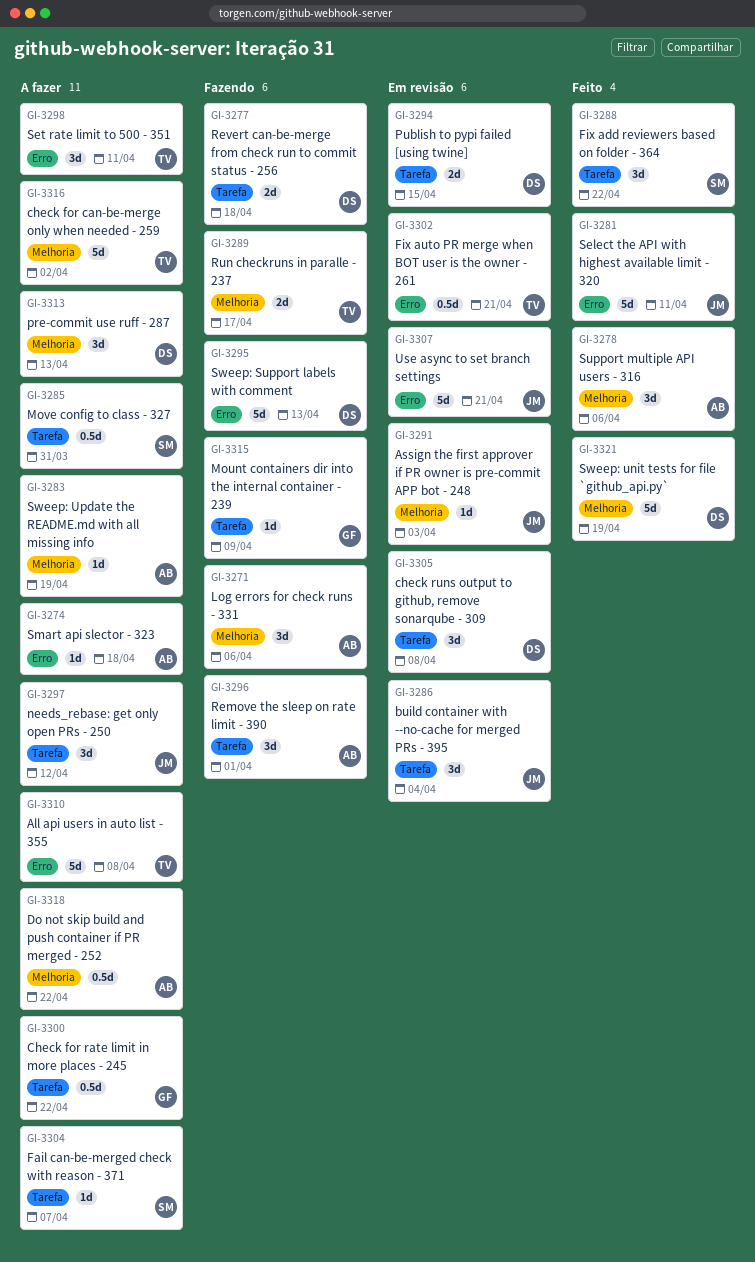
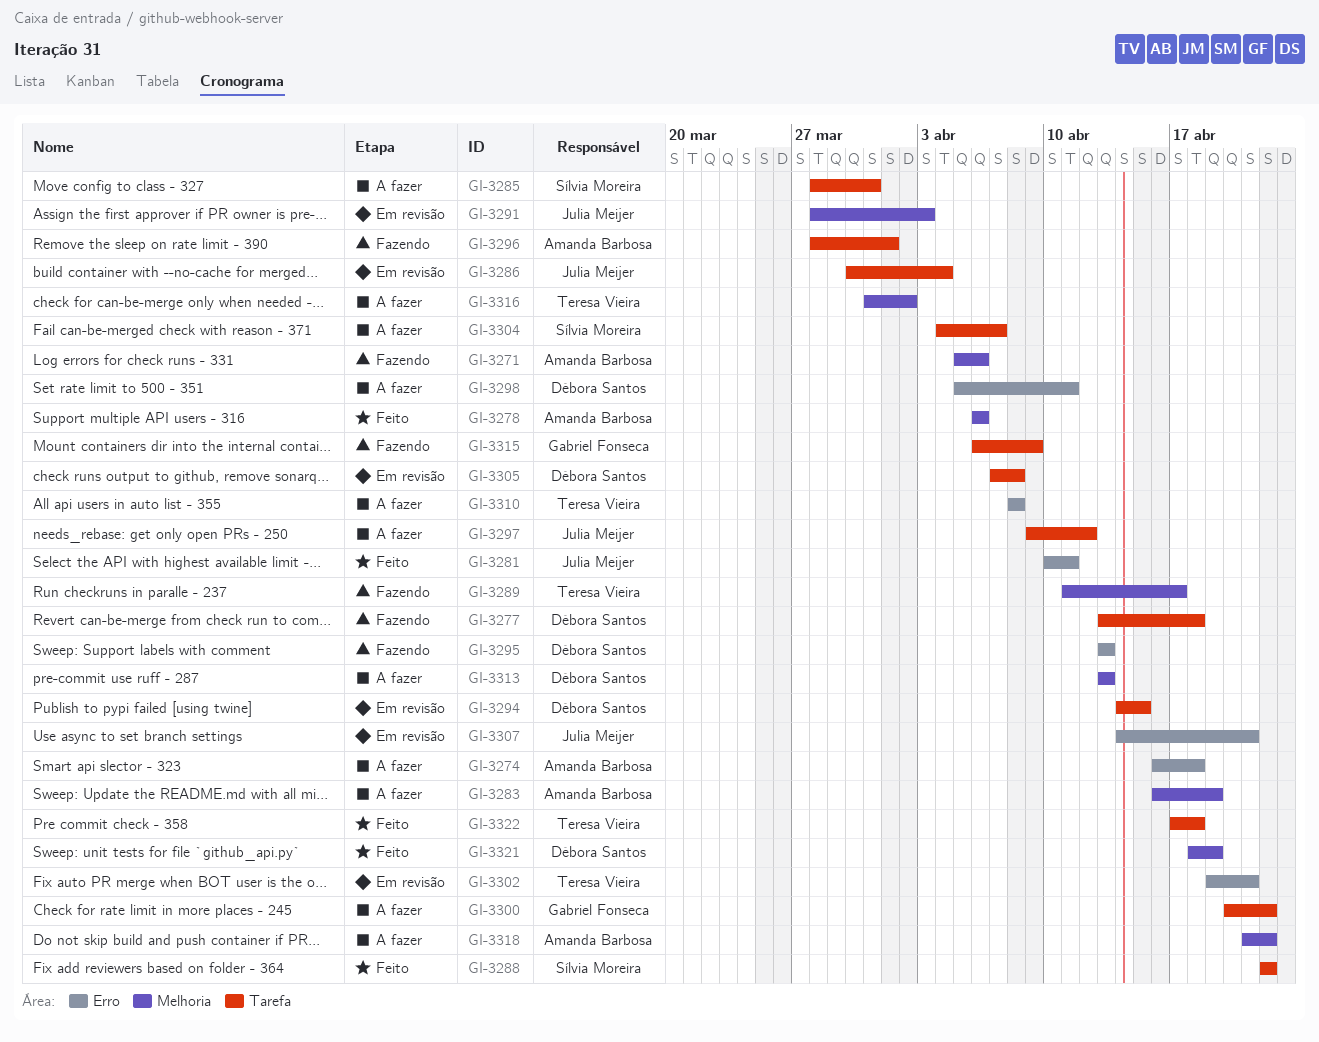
GI-3298, owner: Teresa Vieira -> Débora Santos
GI-3322: none -> present

